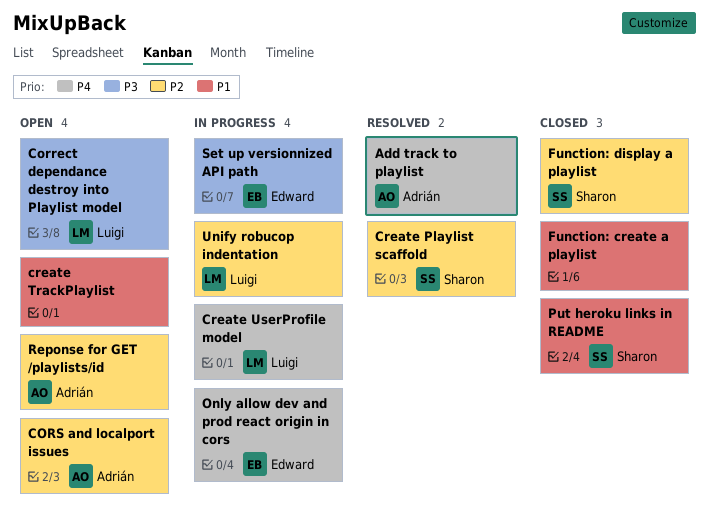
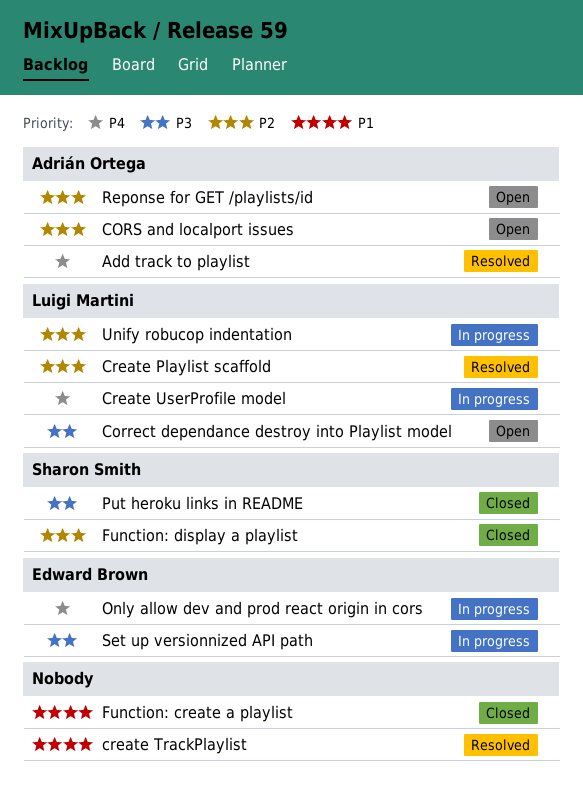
Create Playlist scaffold, owner: Sharon Smith -> Luigi Martini
create TrackPlaylist, status: Open -> Resolved
Put heroku links in README, priority: P1 -> P3

